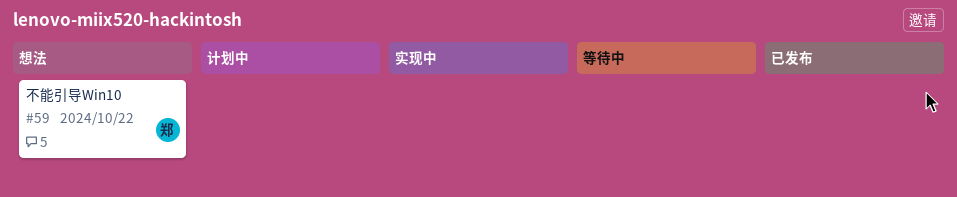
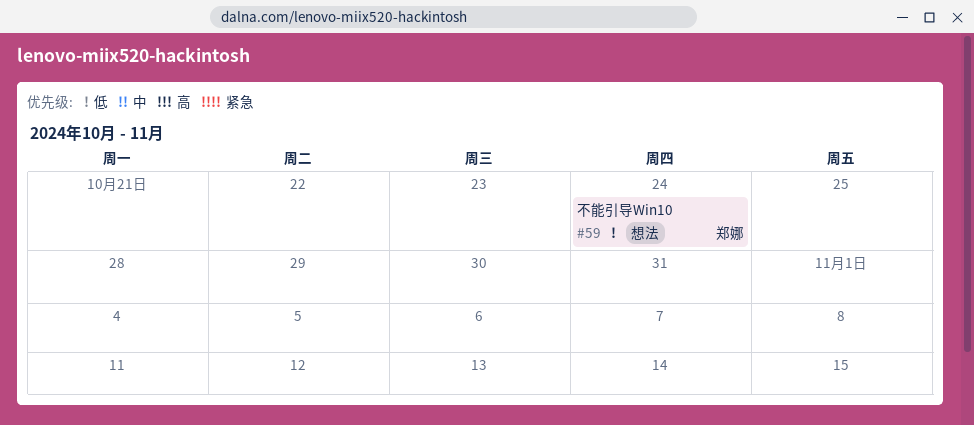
#59, due: Oct 22 -> Oct 24

